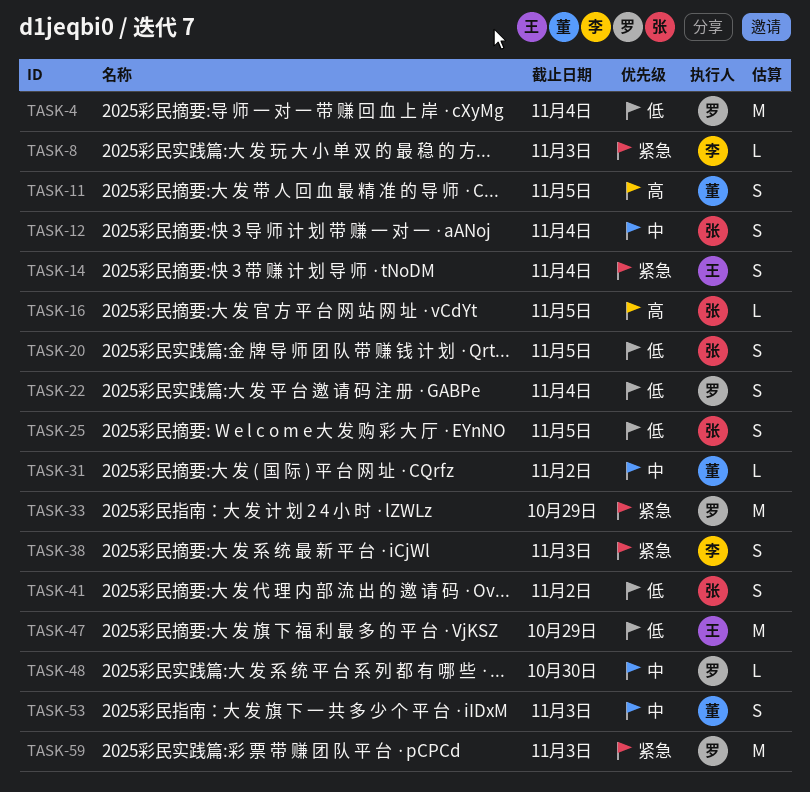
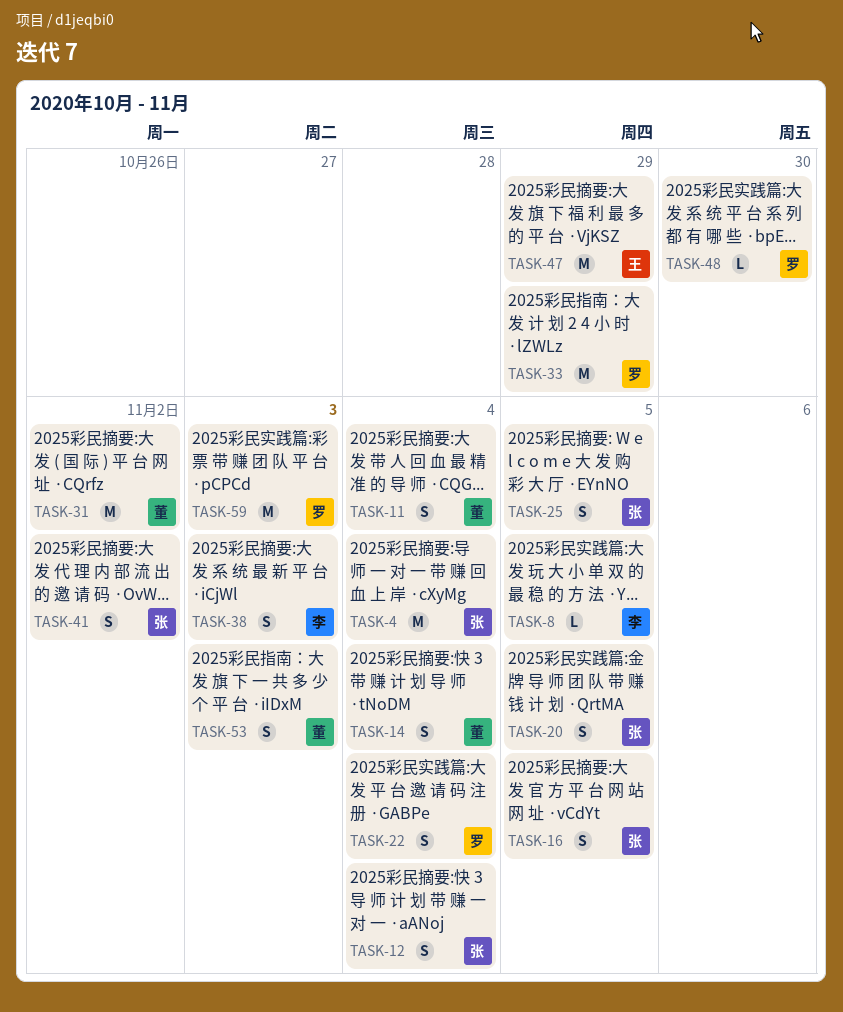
TASK-4, owner: 罗 -> 张
TASK-8, due: Nov 3 -> Nov 5
TASK-11, due: Nov 5 -> Nov 4
TASK-14, owner: 王 -> 董
TASK-16, estimate: L -> S
TASK-31, estimate: L -> M

